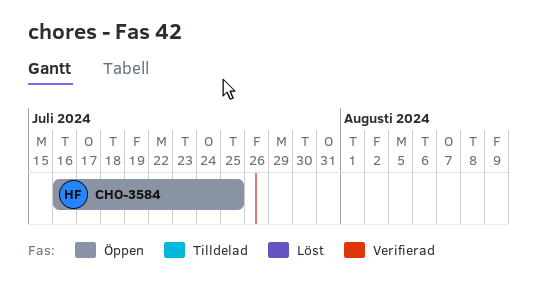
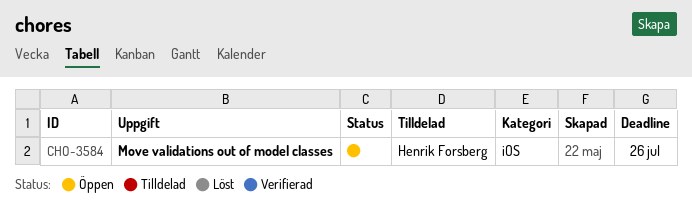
CHO-3584, due: Jul 25 -> Jul 26

